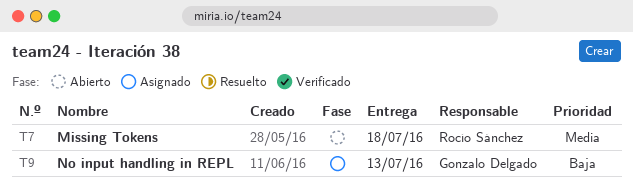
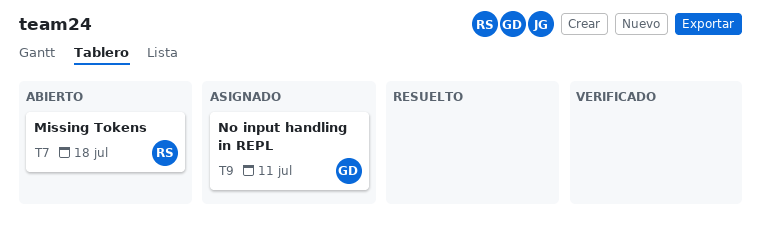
T9, due: Jul 13 -> Jul 11

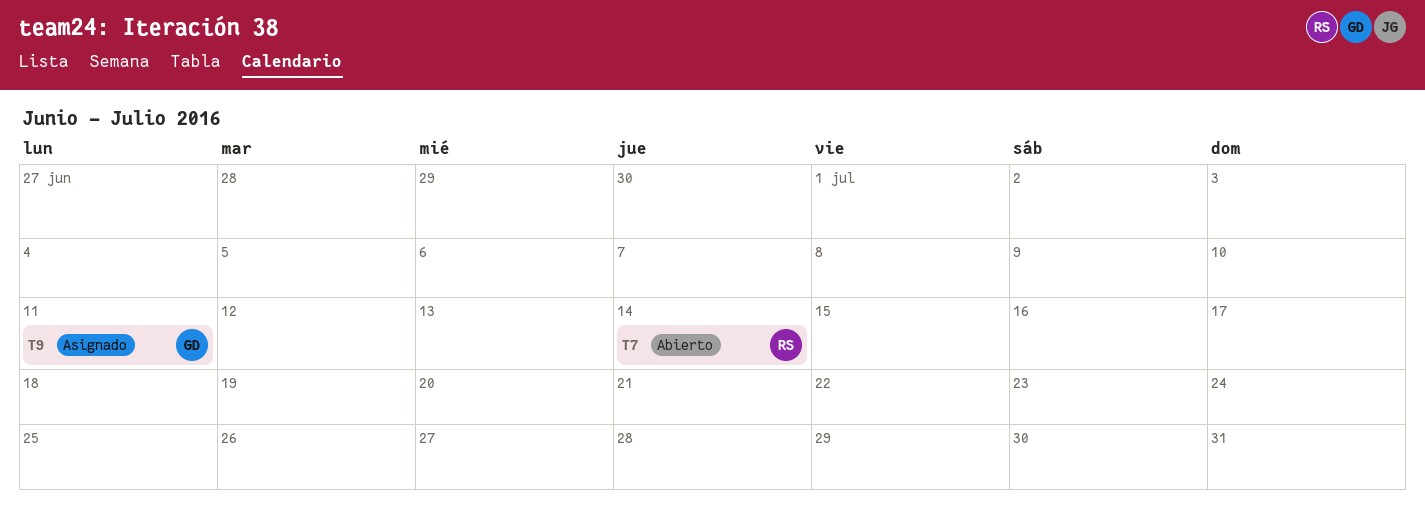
T7, due: Jul 18 -> Jul 14

